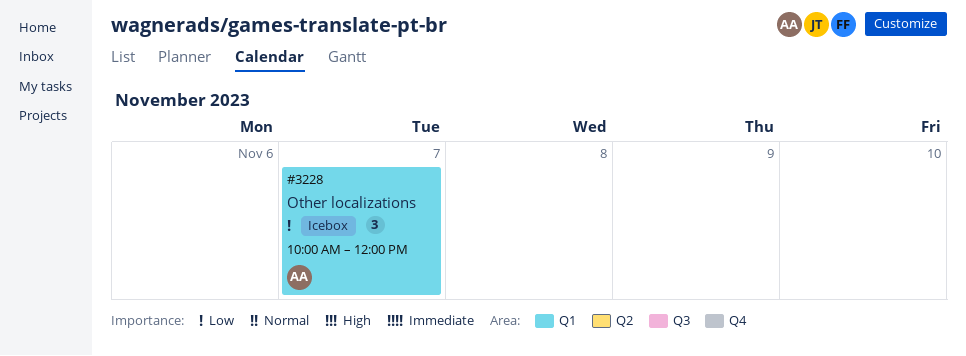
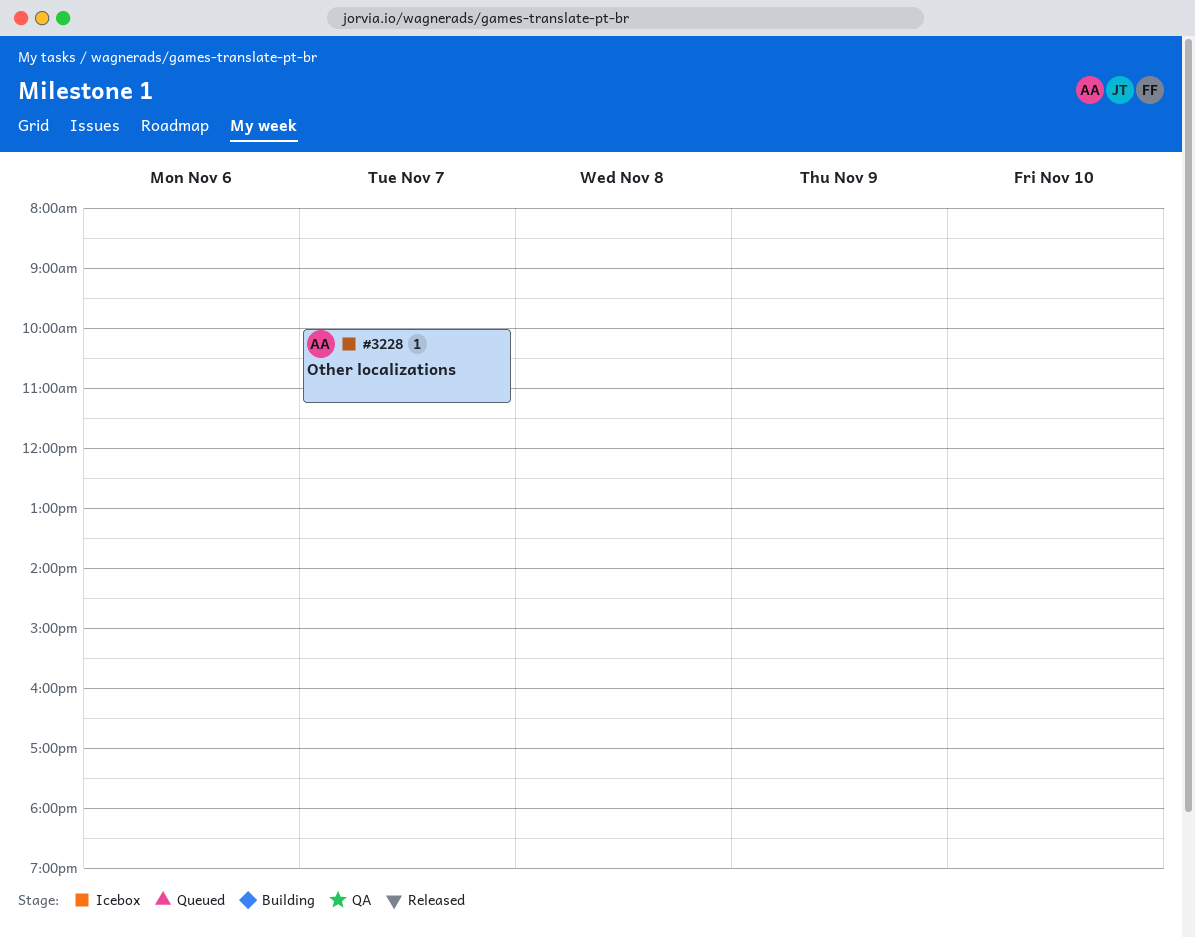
#3228, estimate: 3 -> 1
#3228, ends: 12:00 -> 11:15

